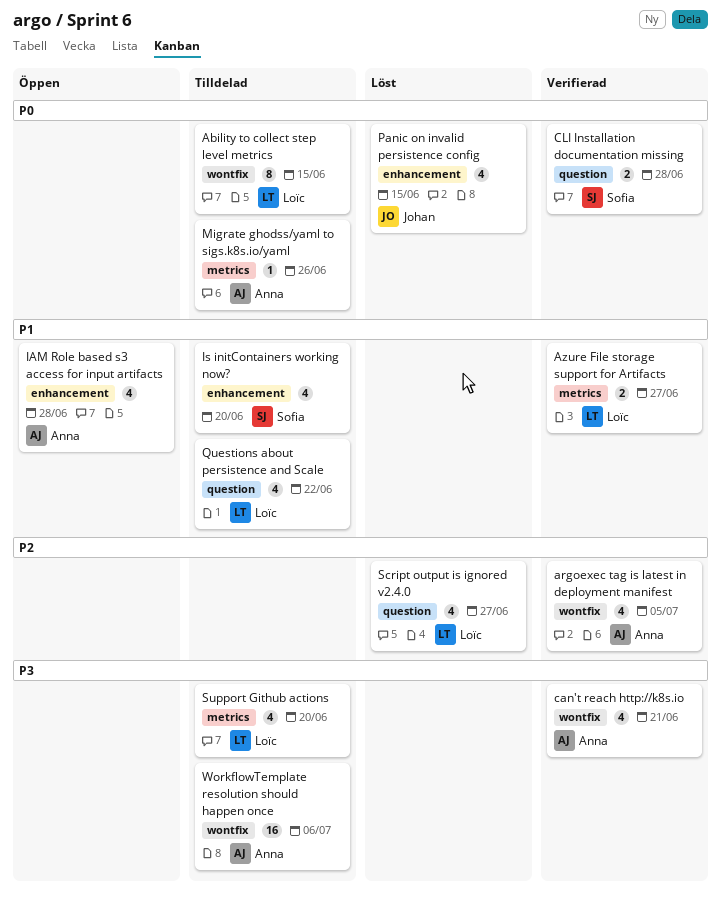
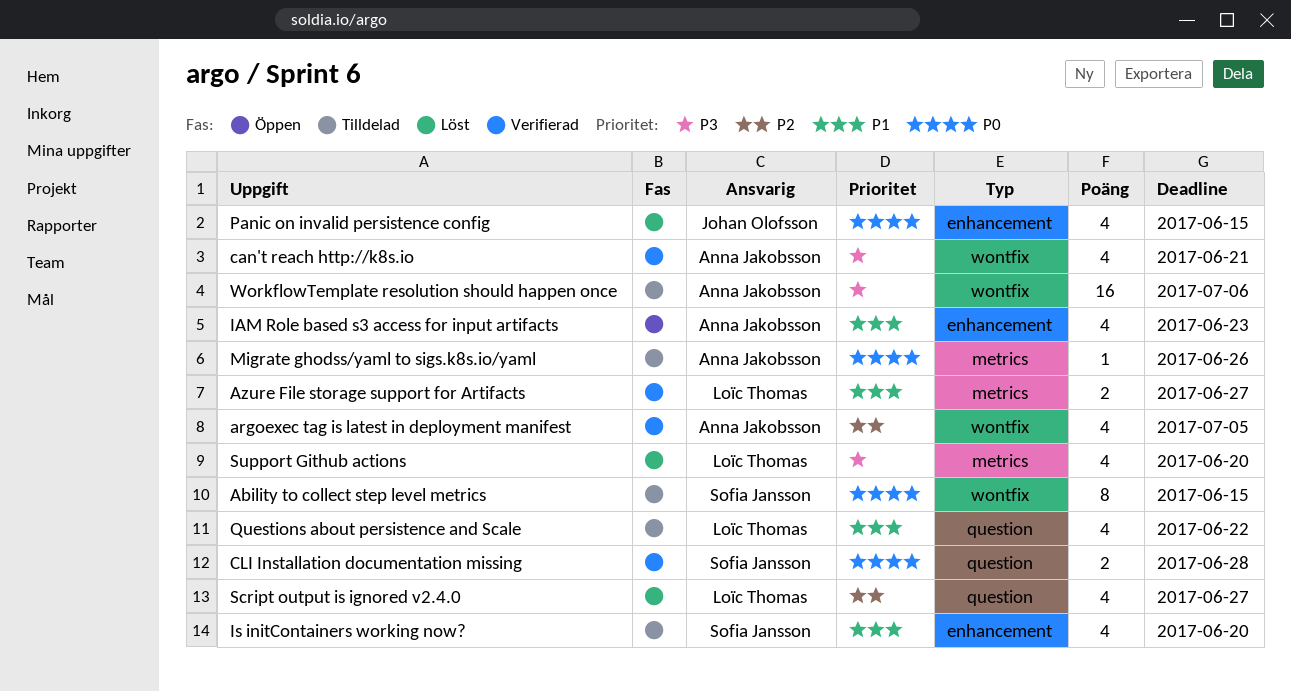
Ability to collect step level metrics, owner: Loïc Thomas -> Sofia Jansson
IAM Role based s3 access for input artifacts, due: Jun 28 -> Jun 23
Support Github actions, status: Tilldelad -> Löst

